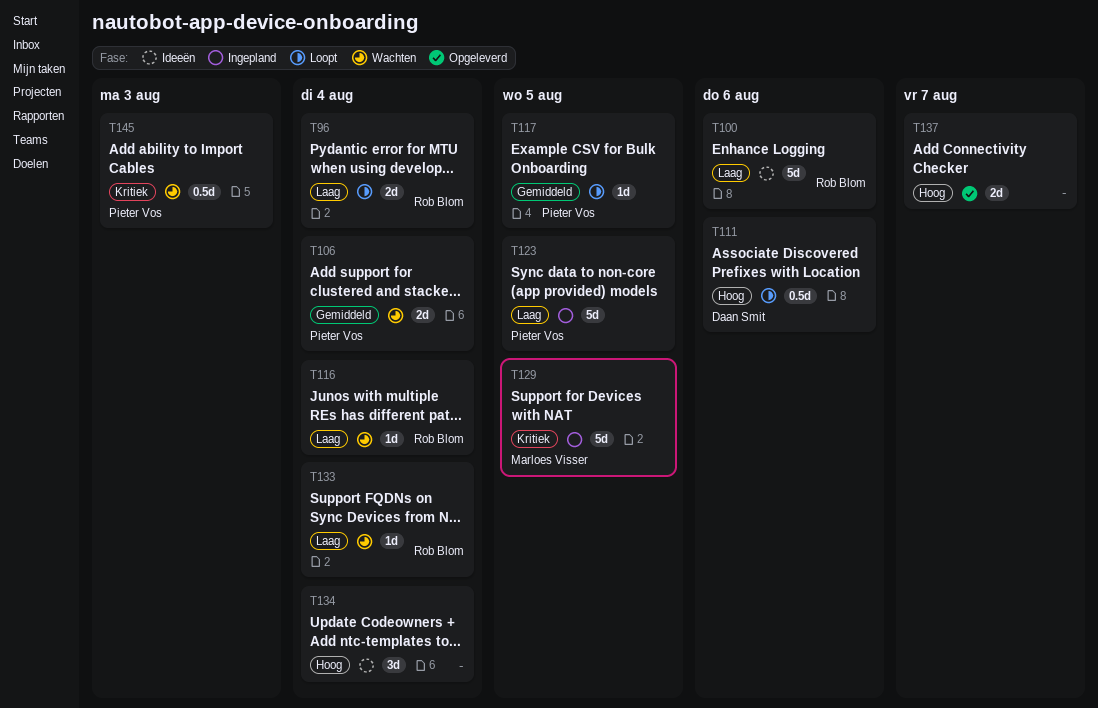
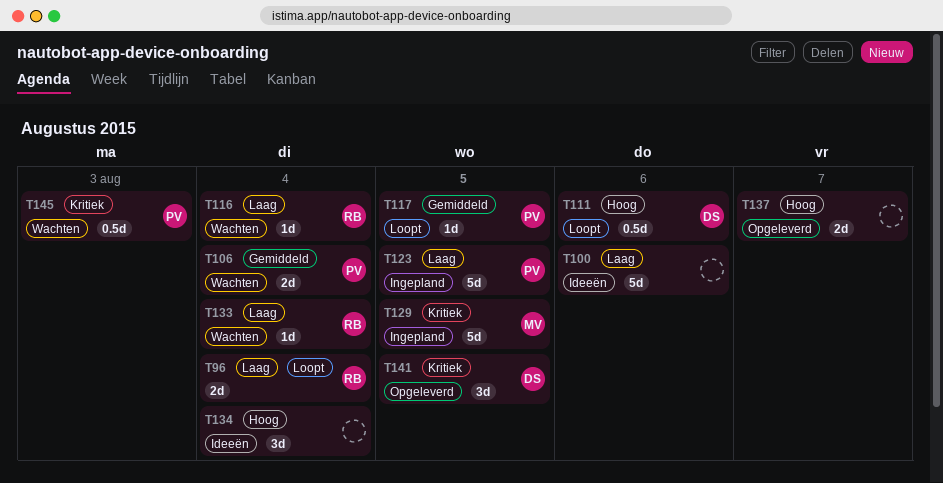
T100, owner: Rob Blom -> none
T141: none -> present

